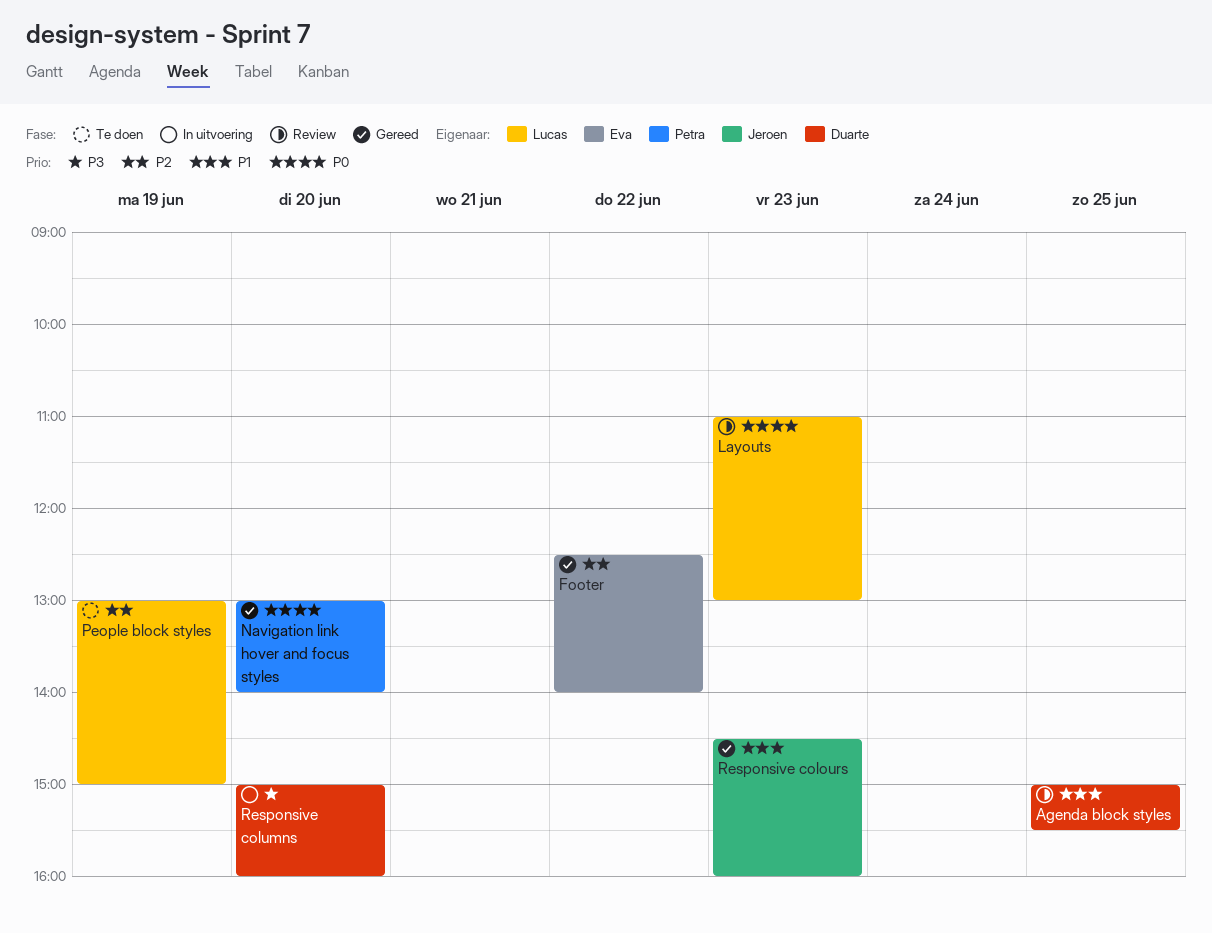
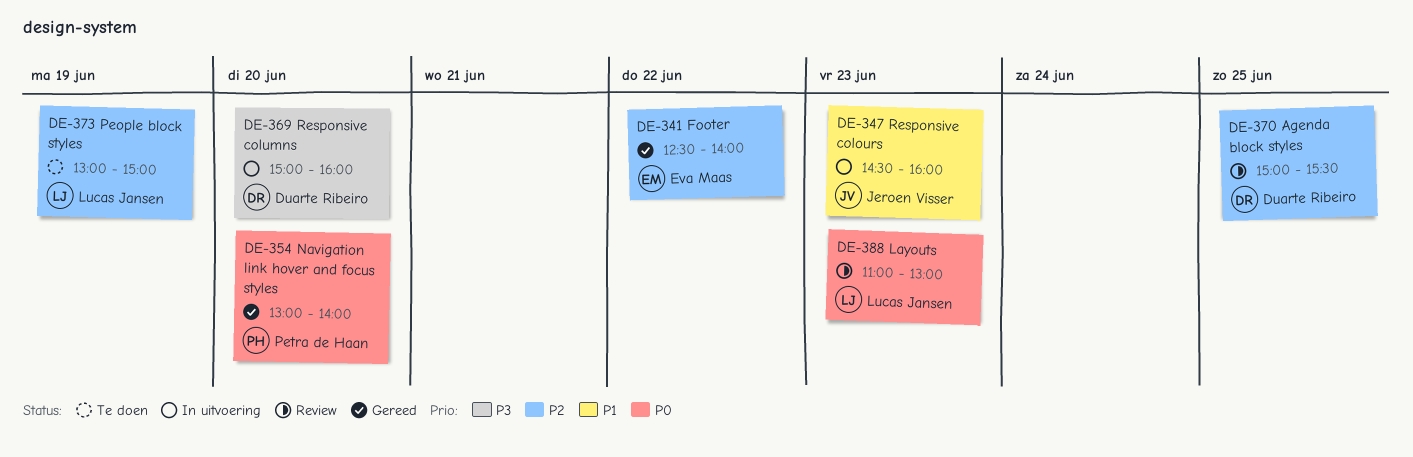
Agenda block styles, priority: P1 -> P2
Responsive colours, status: Gereed -> In uitvoering

